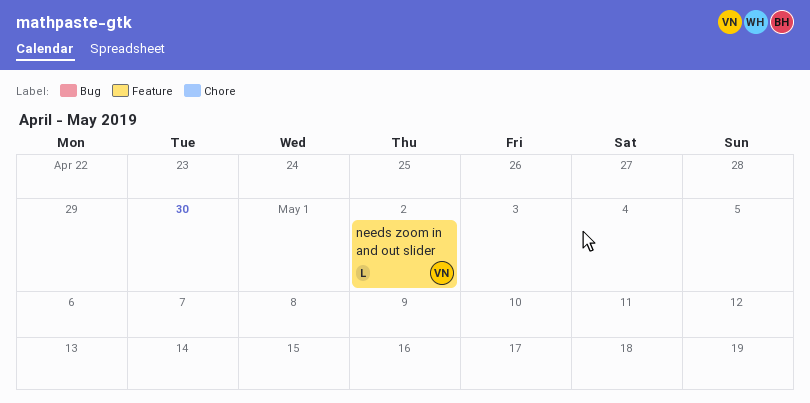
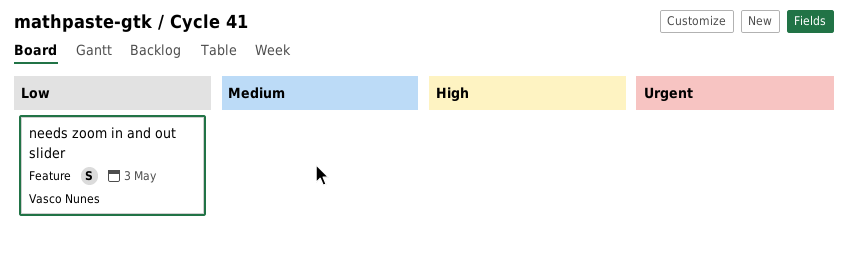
needs zoom in and out slider, estimate: L -> S
needs zoom in and out slider, due: May 2 -> May 3

